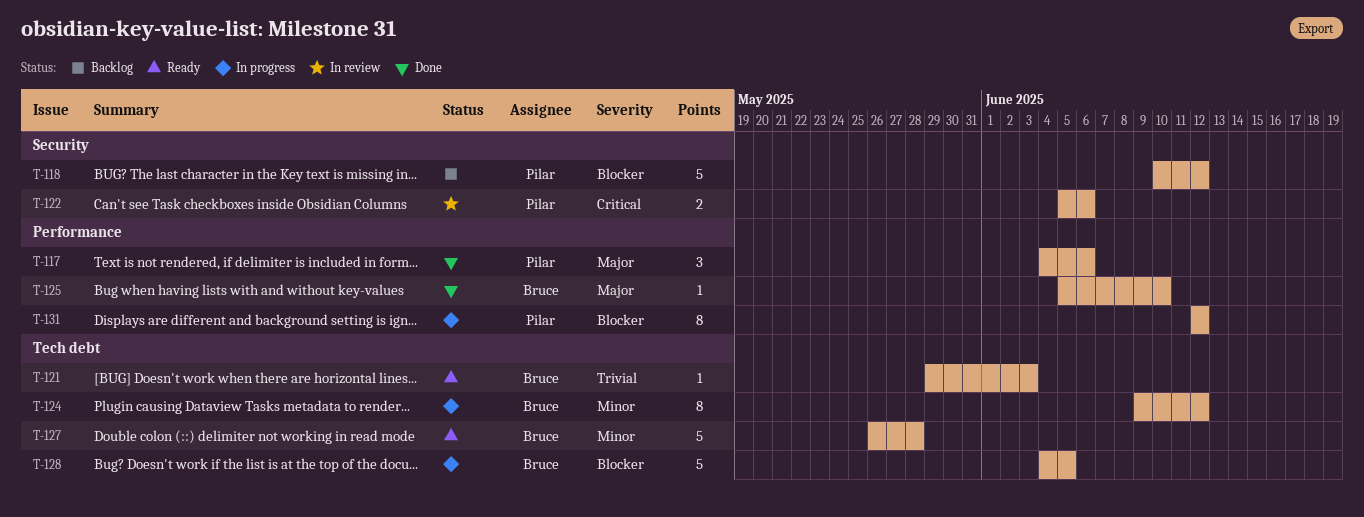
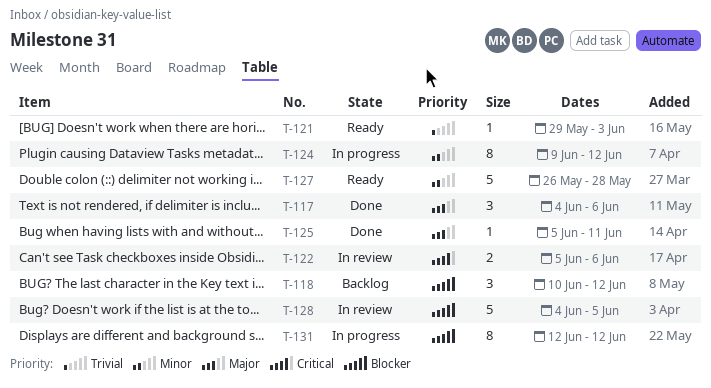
T-118, estimate: 5 -> 3
T-125, due: Jun 10 -> Jun 11
T-128, status: In progress -> In review

